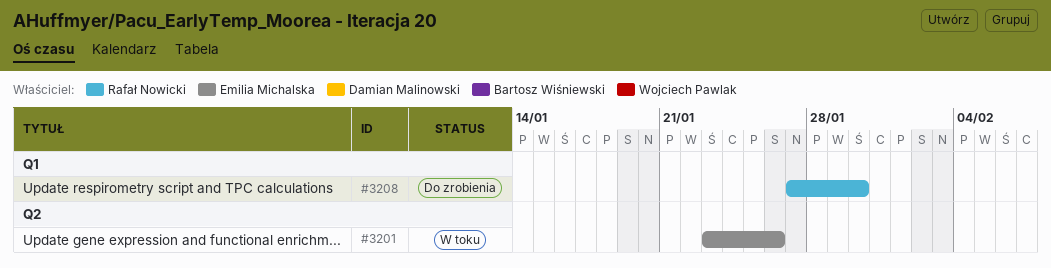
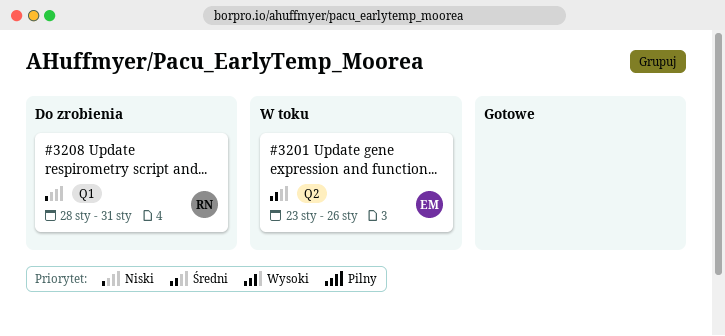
#3208, start: Jan 27 -> Jan 28
#3208, due: Jan 30 -> Jan 31

